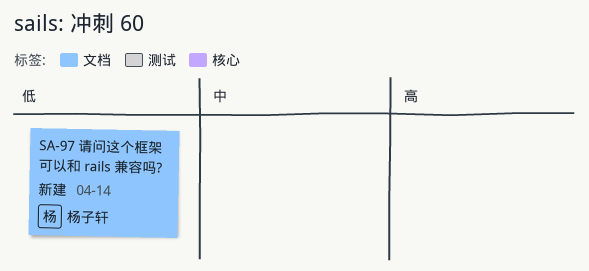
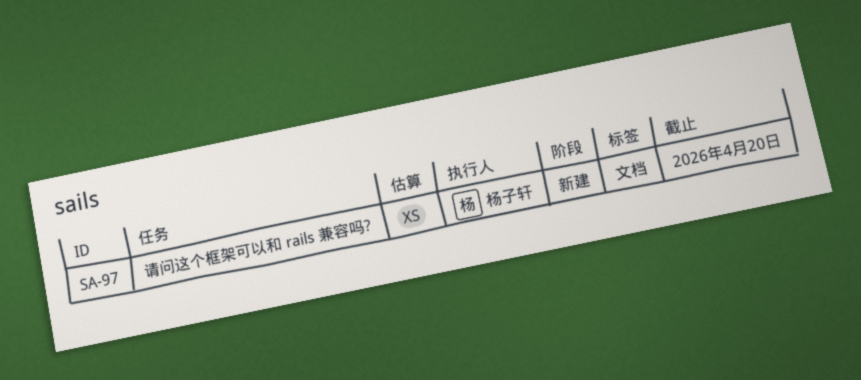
SA-97, due: Apr 14 -> Apr 20

